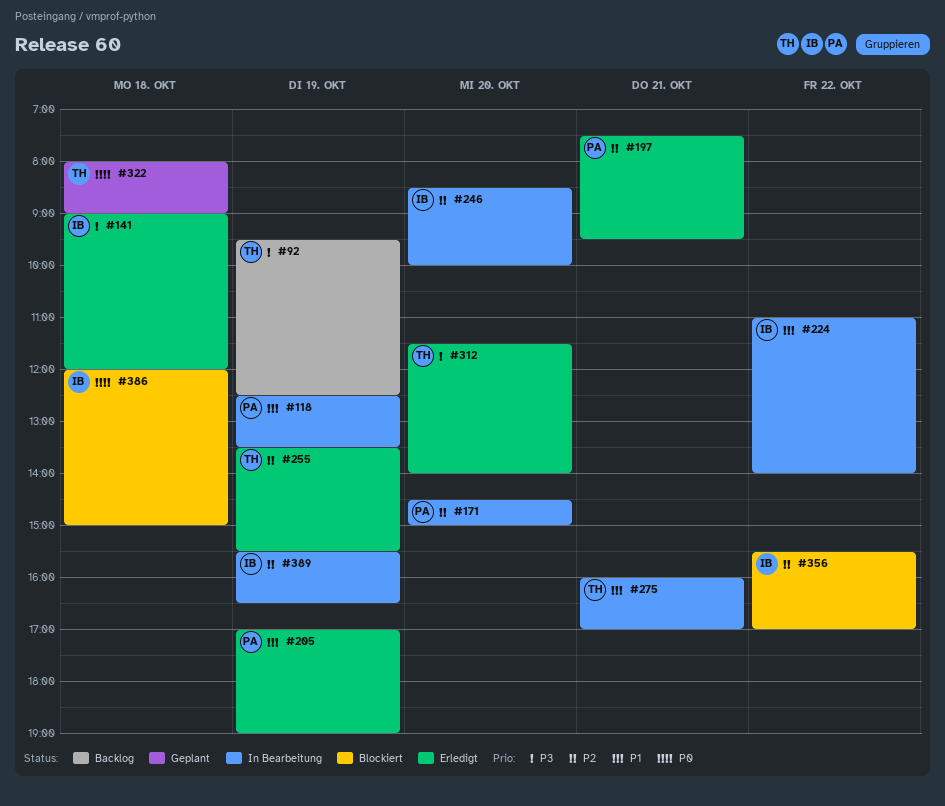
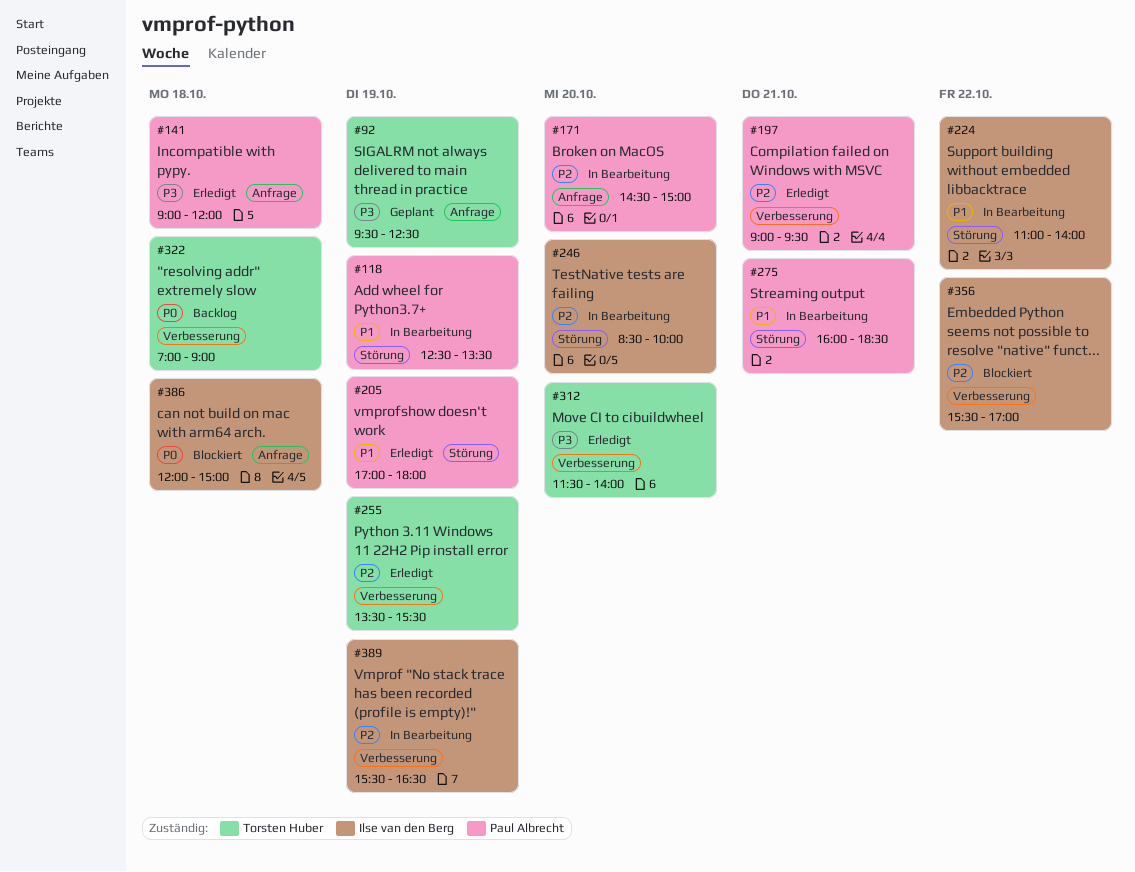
#92, status: Backlog -> Geplant
#141, owner: Ilse van den Berg -> Paul Albrecht
#197, begins: 07:30 -> 09:00
#205, ends: 19:00 -> 18:00
#275, owner: Torsten Huber -> Paul Albrecht
#275, ends: 17:00 -> 18:30
#322, status: Geplant -> Backlog
#322, begins: 08:00 -> 07:00

